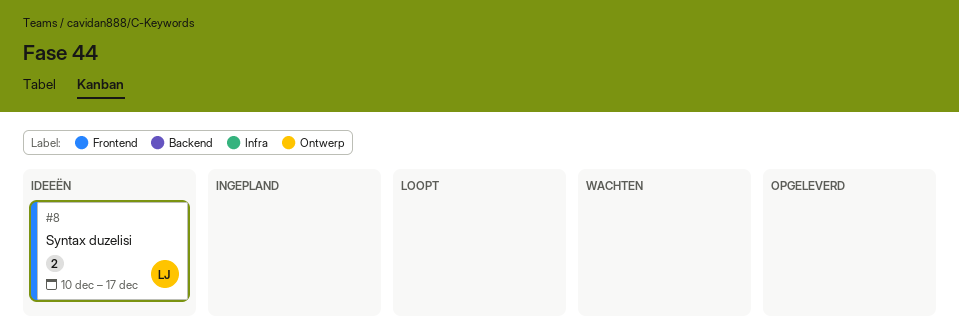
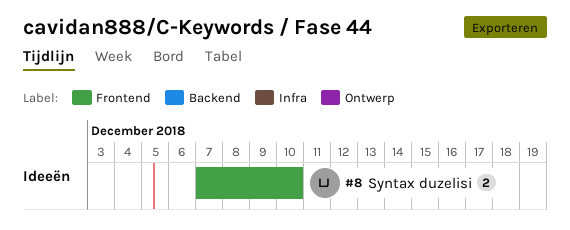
#8, start: Dec 10 -> Dec 7
#8, due: Dec 17 -> Dec 10

